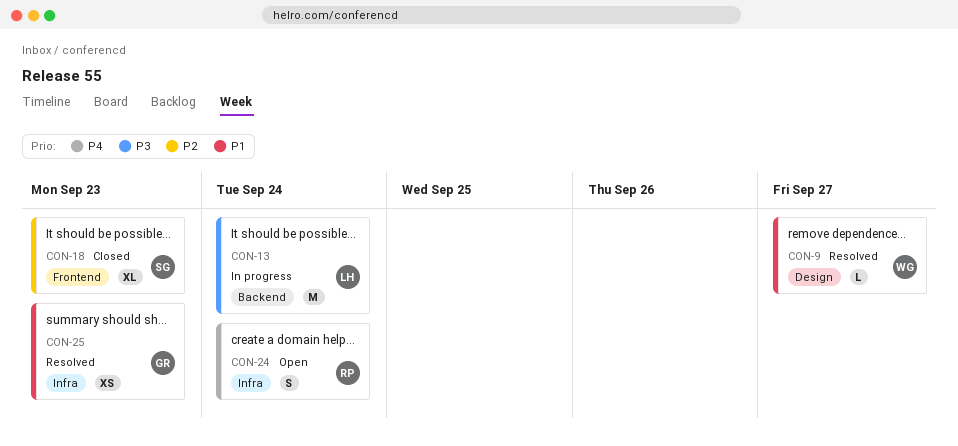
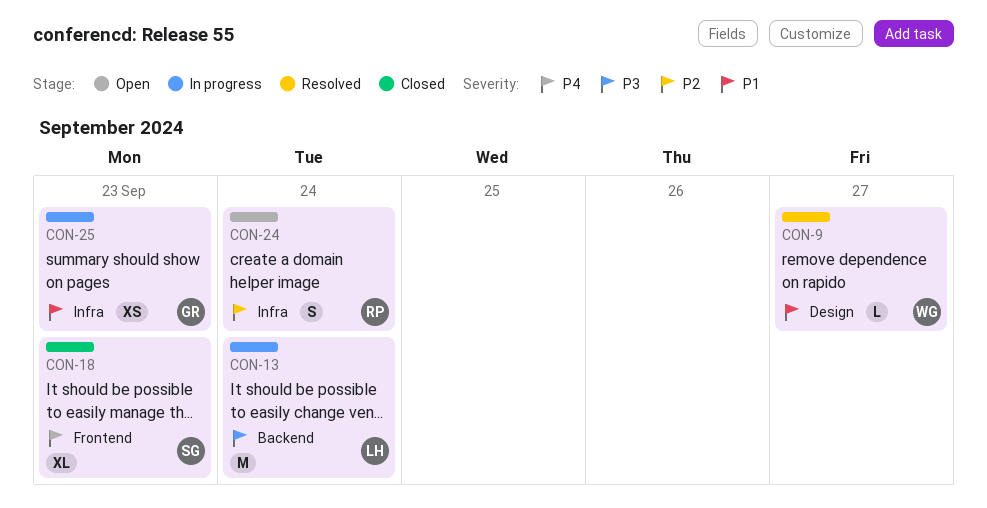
CON-18, priority: P2 -> P4
CON-24, priority: P4 -> P2
CON-25, status: Resolved -> In progress

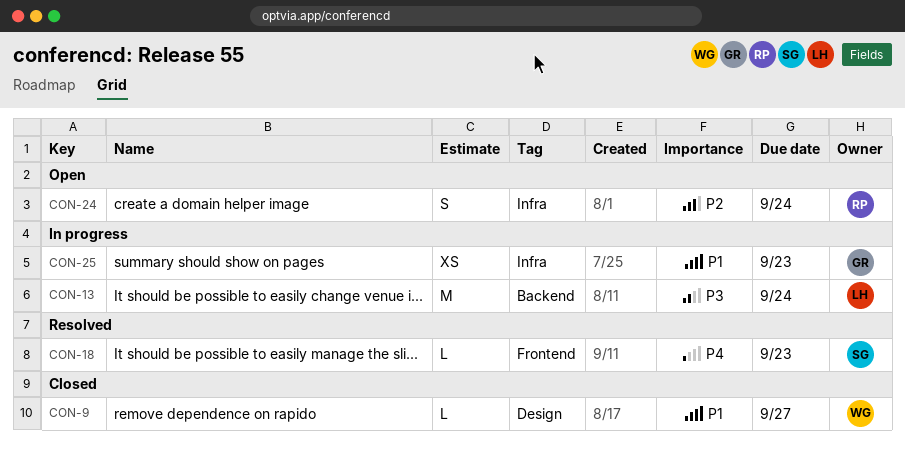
CON-9, status: Resolved -> Closed
CON-18, status: Closed -> Resolved
CON-18, estimate: XL -> L

